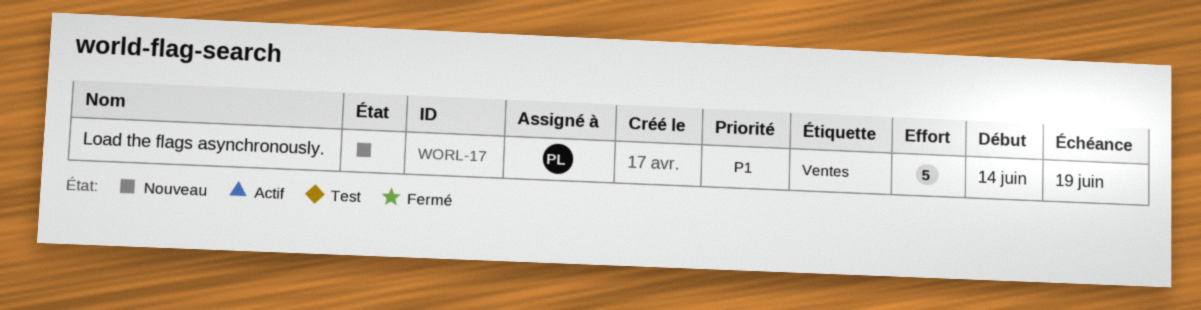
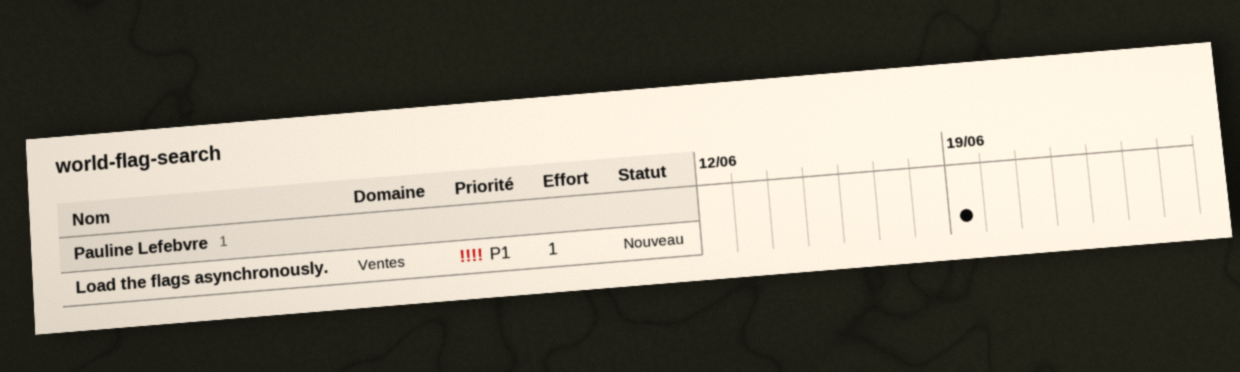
Load the flags asynchronously., estimate: 5 -> 1
Load the flags asynchronously., start: Jun 14 -> Jun 19

